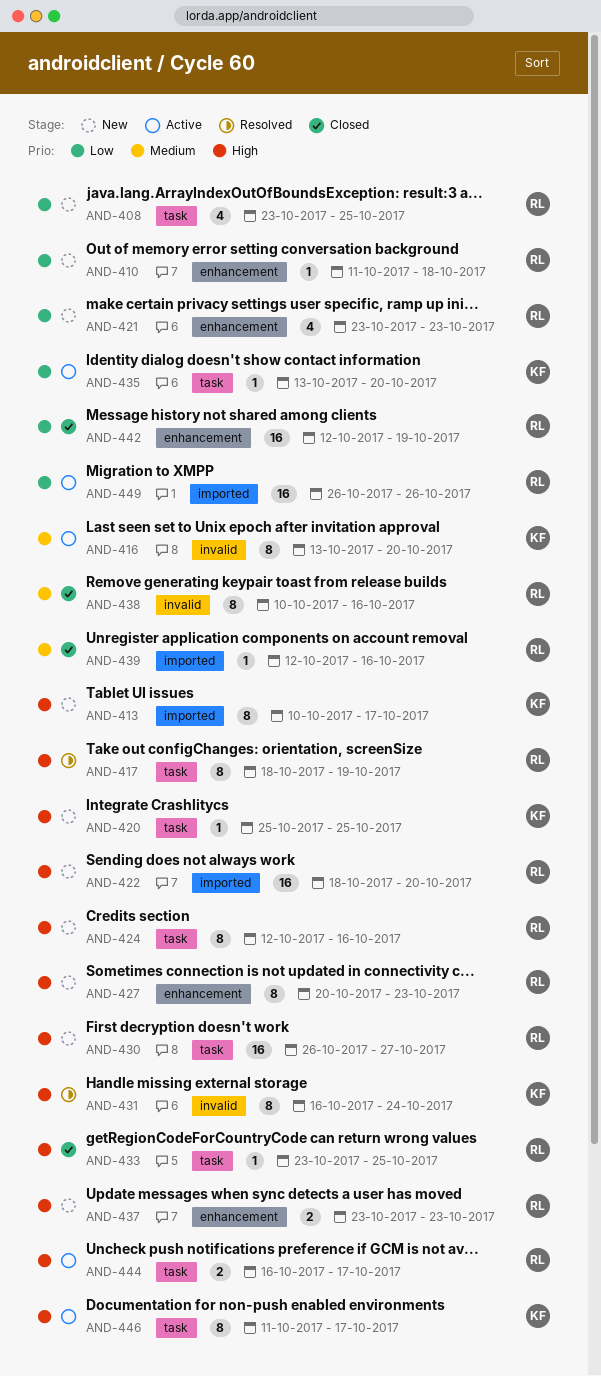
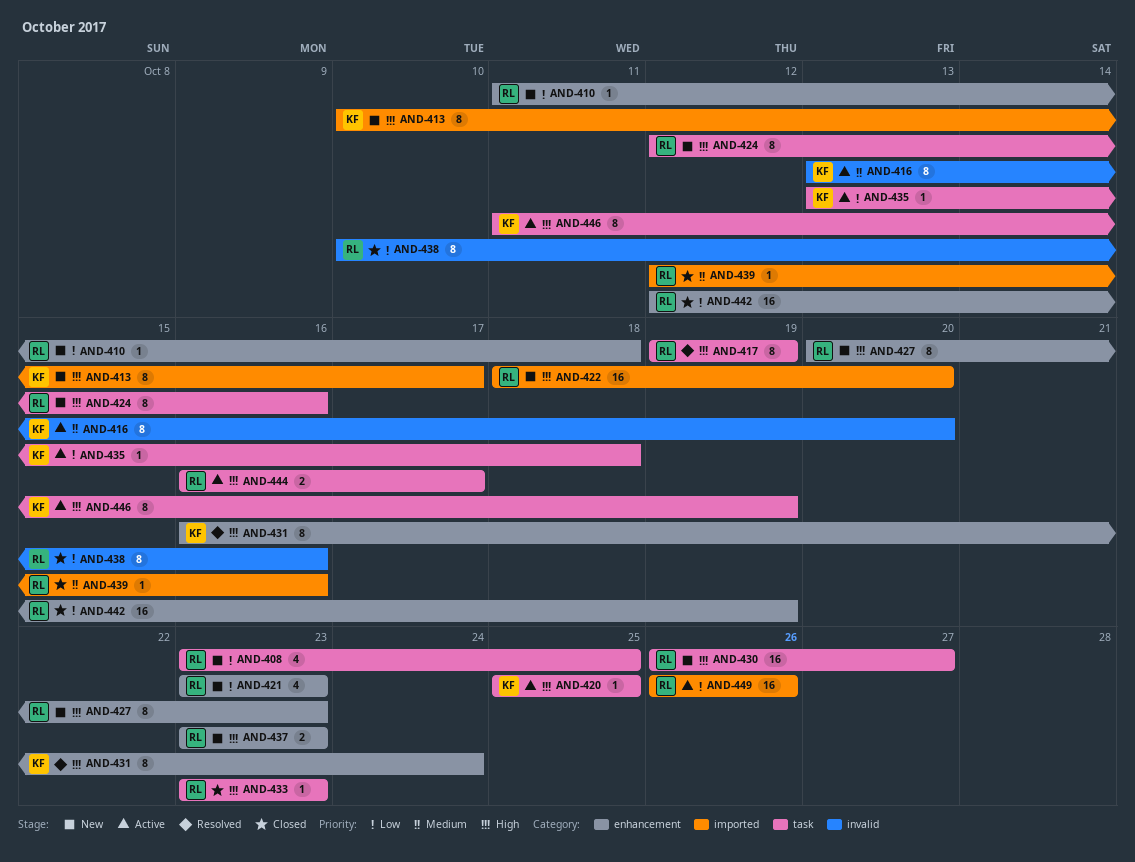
AND-417, start: Oct 18 -> Oct 19
AND-420, status: New -> Active
AND-431, label: invalid -> enhancement
AND-433, due: Oct 25 -> Oct 23
AND-435, due: Oct 20 -> Oct 18
AND-438, priority: Medium -> Low
AND-446, due: Oct 17 -> Oct 19

